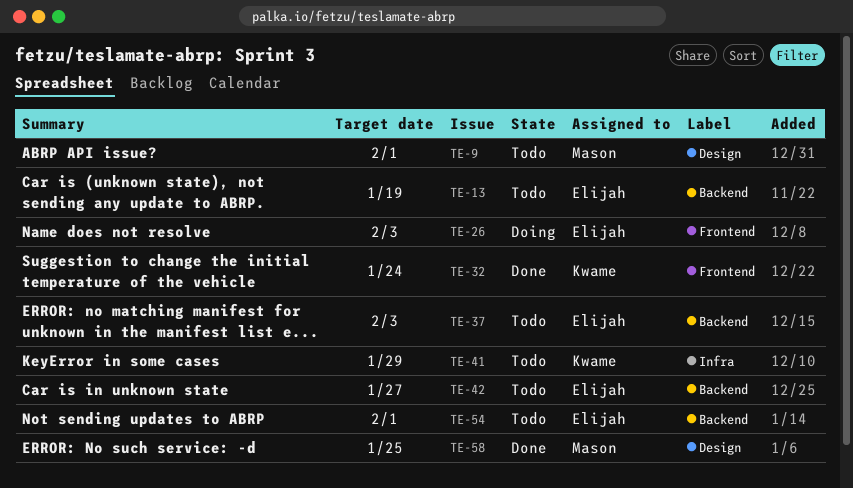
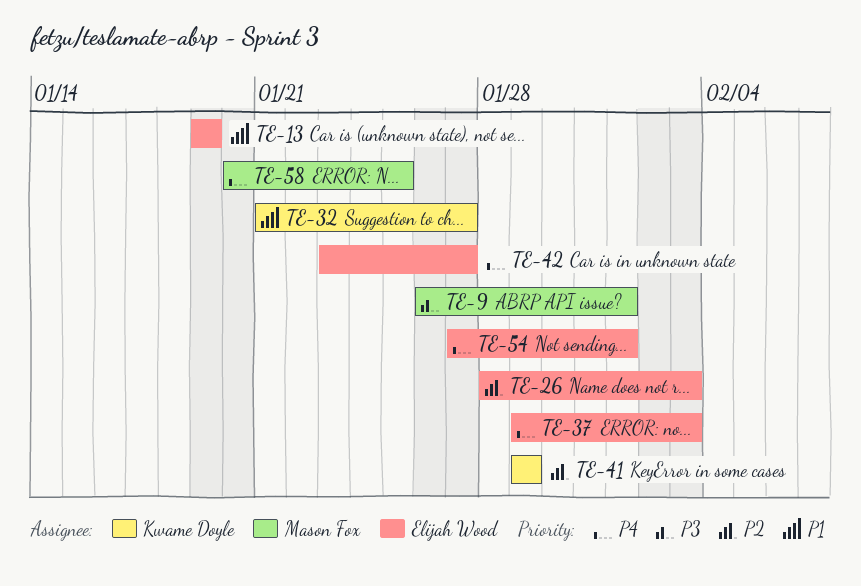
TE-32, due: Jan 24 -> Jan 27

